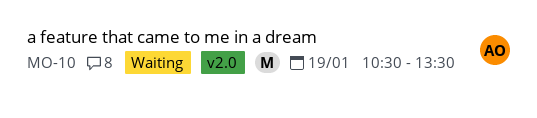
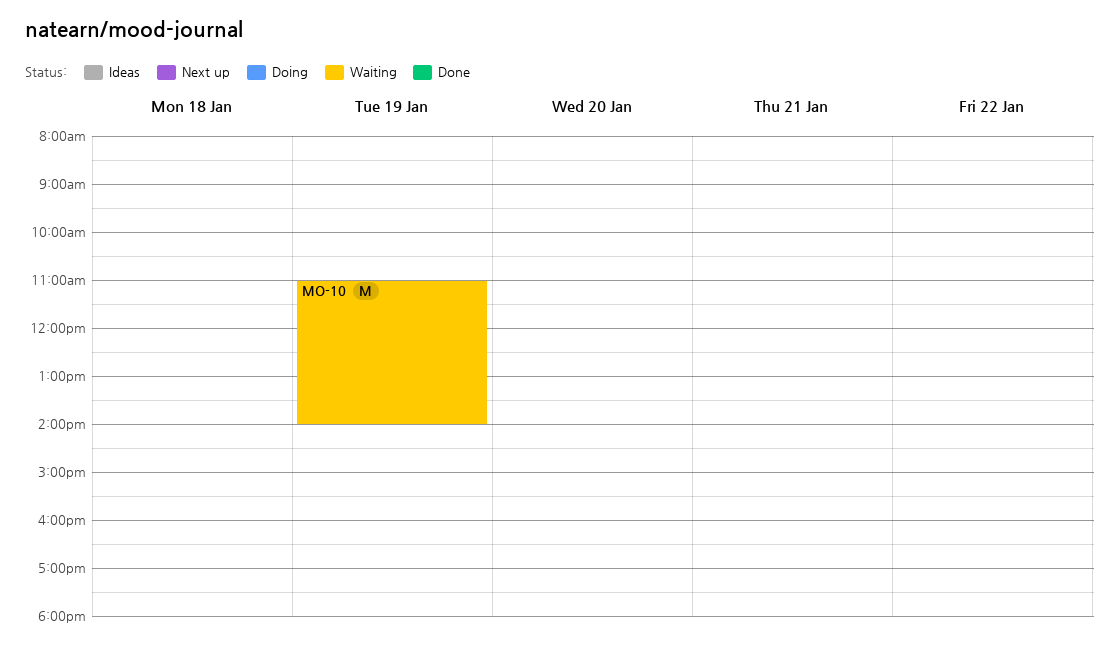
MO-10, begins: 10:30 -> 11:00
MO-10, ends: 13:30 -> 14:00

